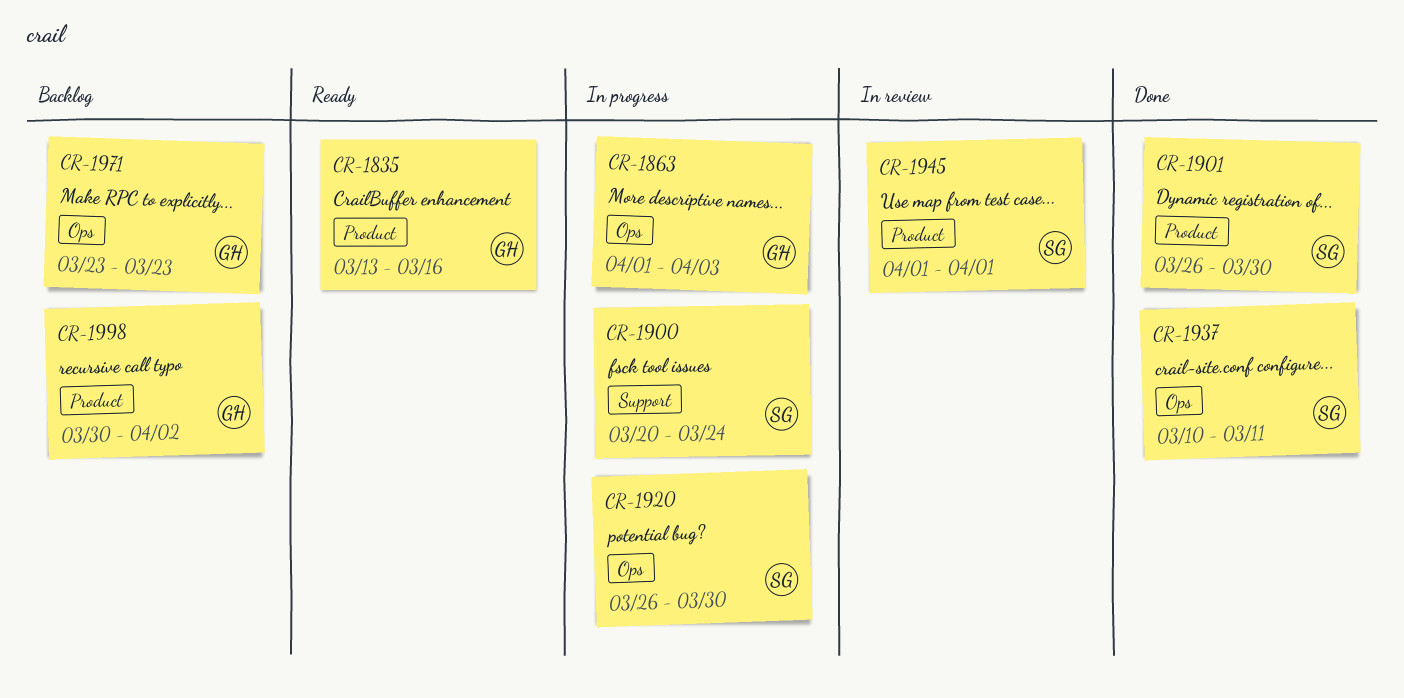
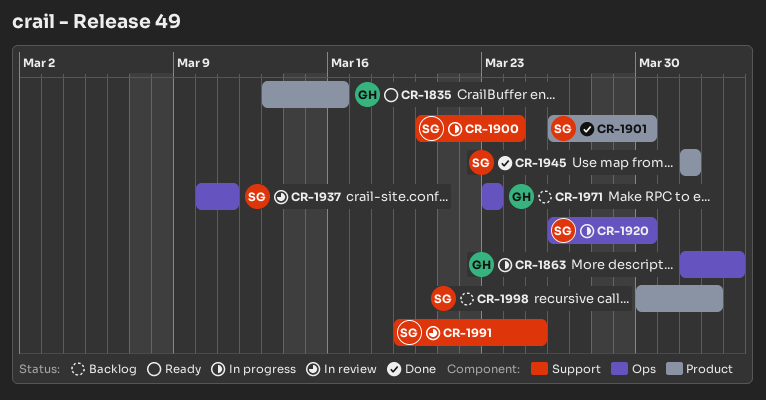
CR-1937, status: Done -> In review
CR-1945, status: In review -> Done
CR-1991: none -> present
CR-1998, owner: GH -> SG

